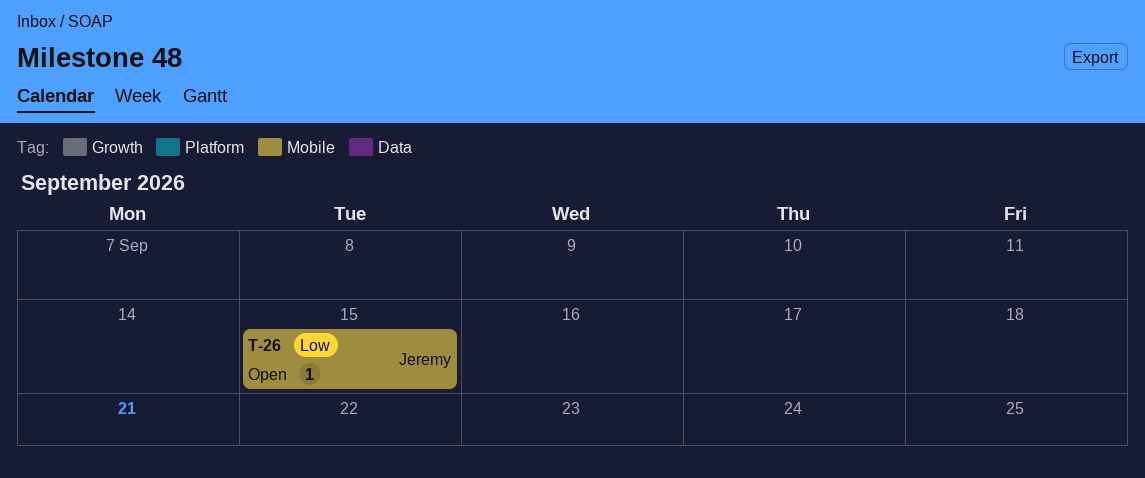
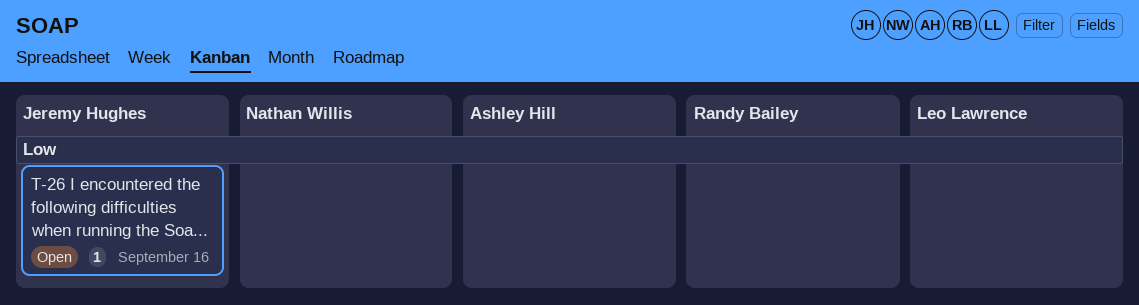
T-26, due: Sep 15 -> Sep 16

